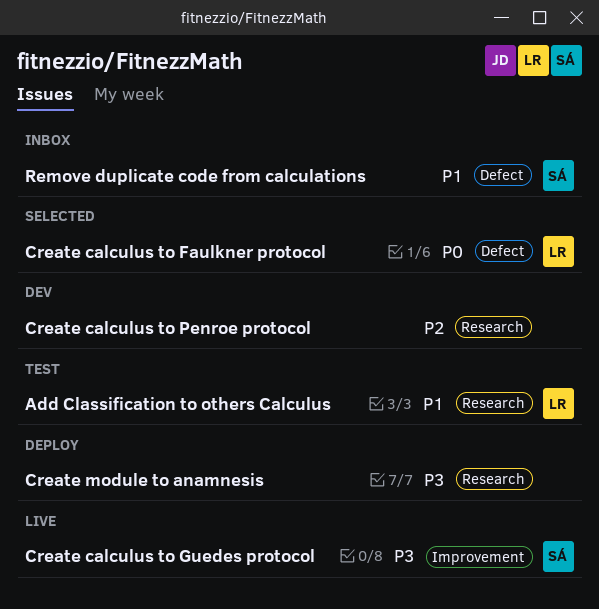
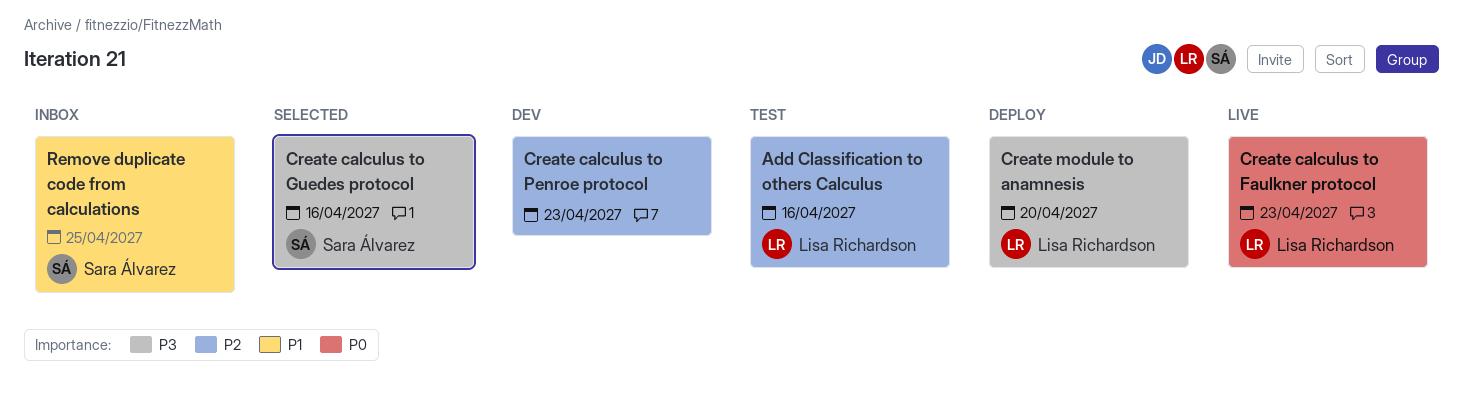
Add Classification to others Calculus, priority: P1 -> P2
Create calculus to Faulkner protocol, status: Selected -> Live
Create calculus to Guedes protocol, status: Live -> Selected
Create module to anamnesis, owner: none -> Lisa Richardson

